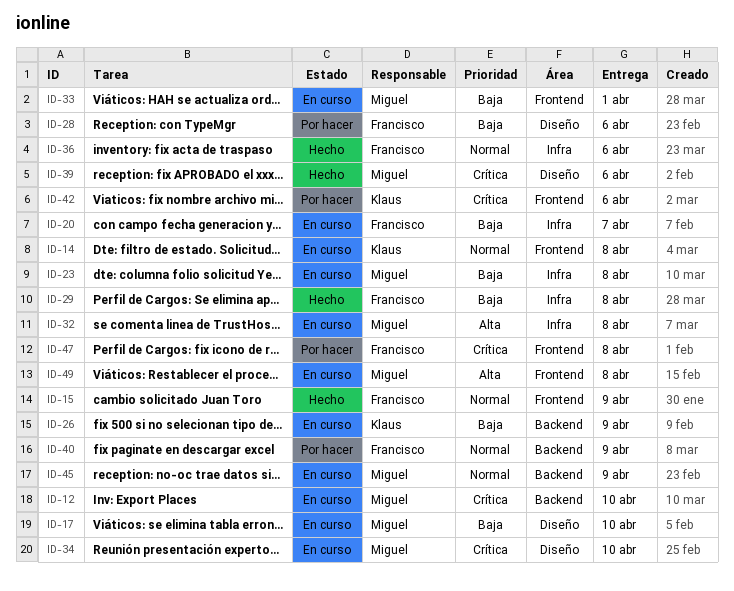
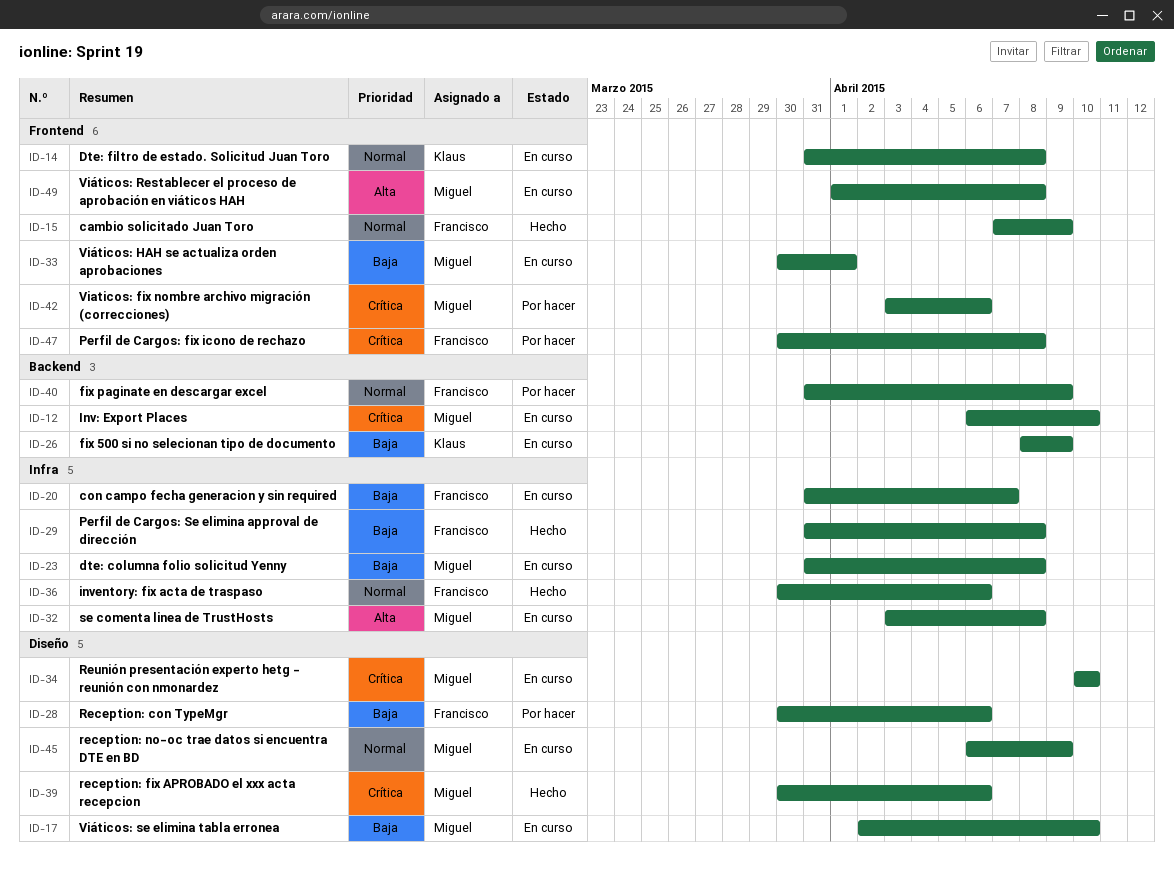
ID-42, owner: Klaus -> Miguel
ID-45, label: Backend -> Diseño

